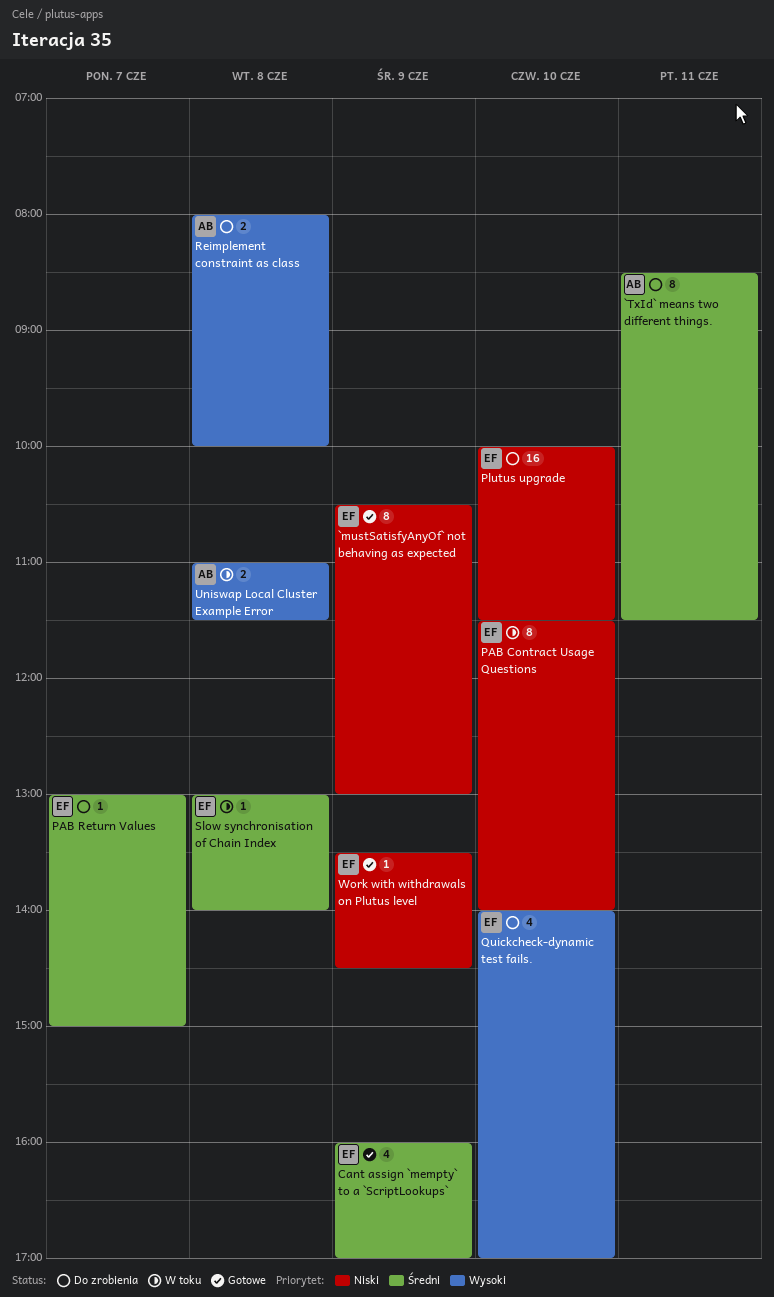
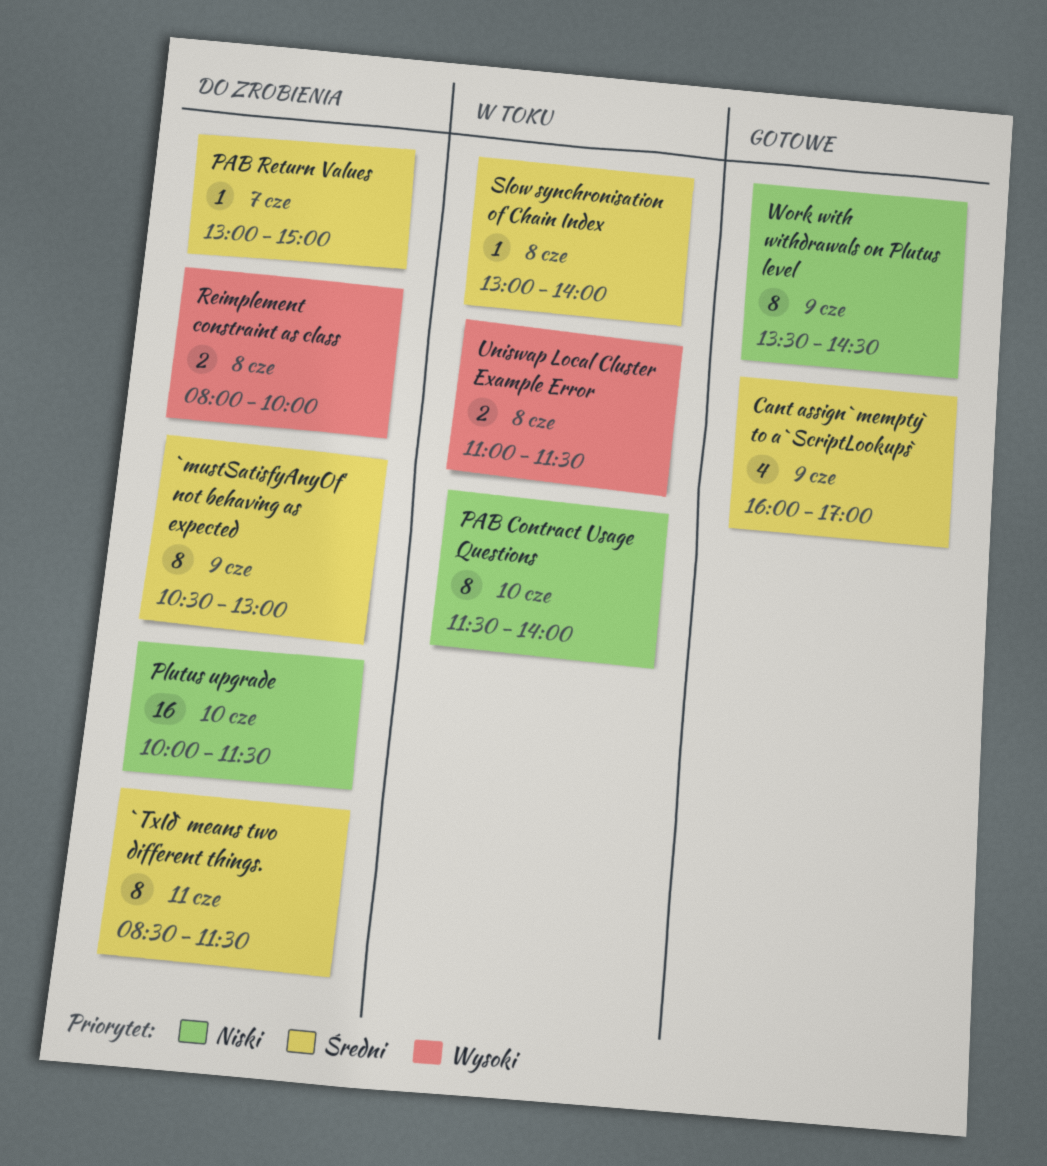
`mustSatisfyAnyOf` not behaving as expected, status: Gotowe -> Do zrobienia
`mustSatisfyAnyOf` not behaving as expected, priority: Niski -> Średni
Quickcheck-dynamic test fails.: present -> none
Work with withdrawals on Plutus level, estimate: 1 -> 8

